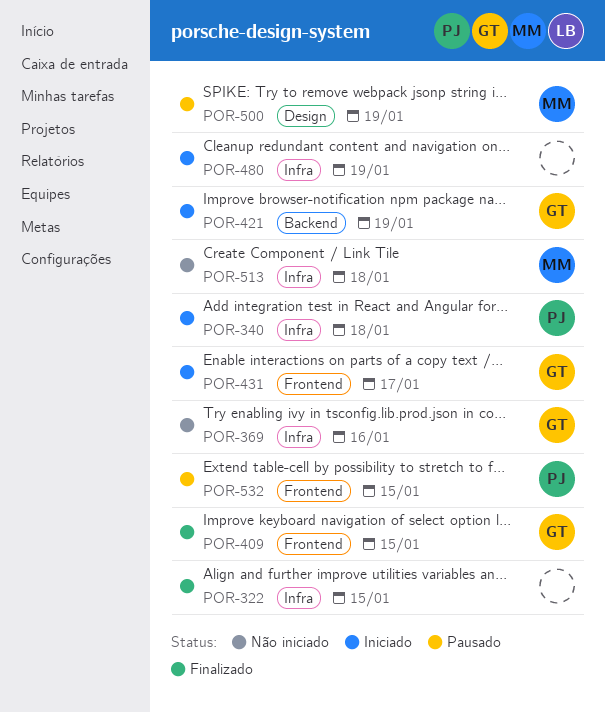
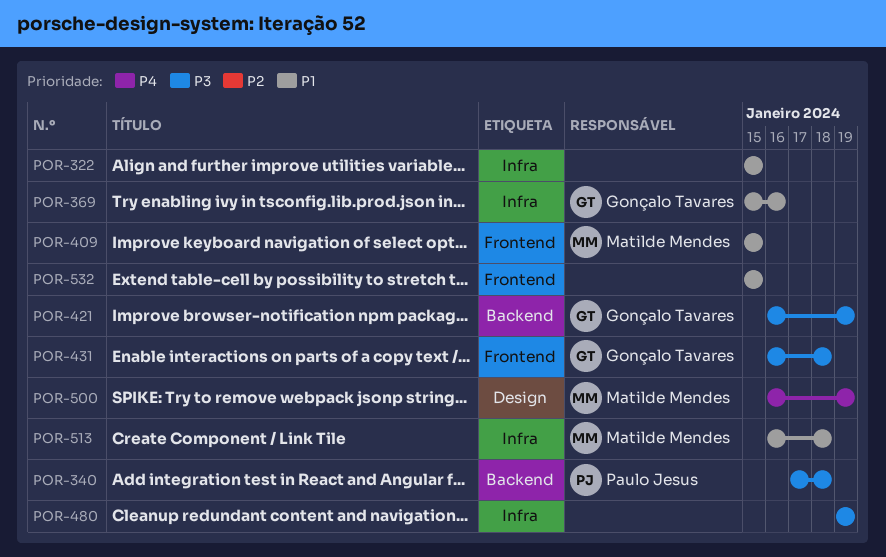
POR-340, label: Infra -> Backend
POR-409, owner: Gonçalo Tavares -> Matilde Mendes
POR-431, due: Jan 17 -> Jan 18
POR-532, owner: Paulo Jesus -> none

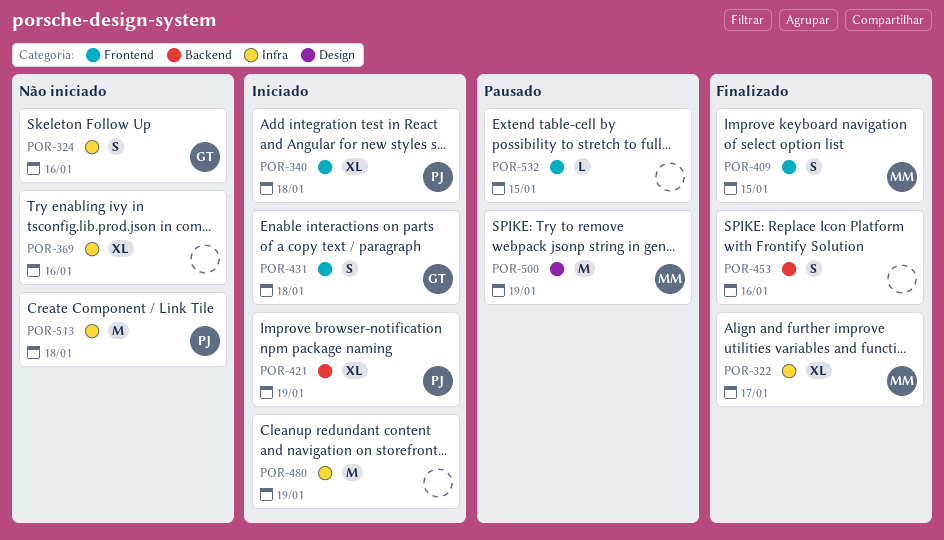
POR-322, owner: none -> Matilde Mendes
POR-322, due: Jan 15 -> Jan 17
POR-324: none -> present
POR-340, label: Backend -> Frontend
POR-369, owner: Gonçalo Tavares -> none
POR-421, owner: Gonçalo Tavares -> Paulo Jesus
POR-453: none -> present
POR-513, owner: Matilde Mendes -> Paulo Jesus

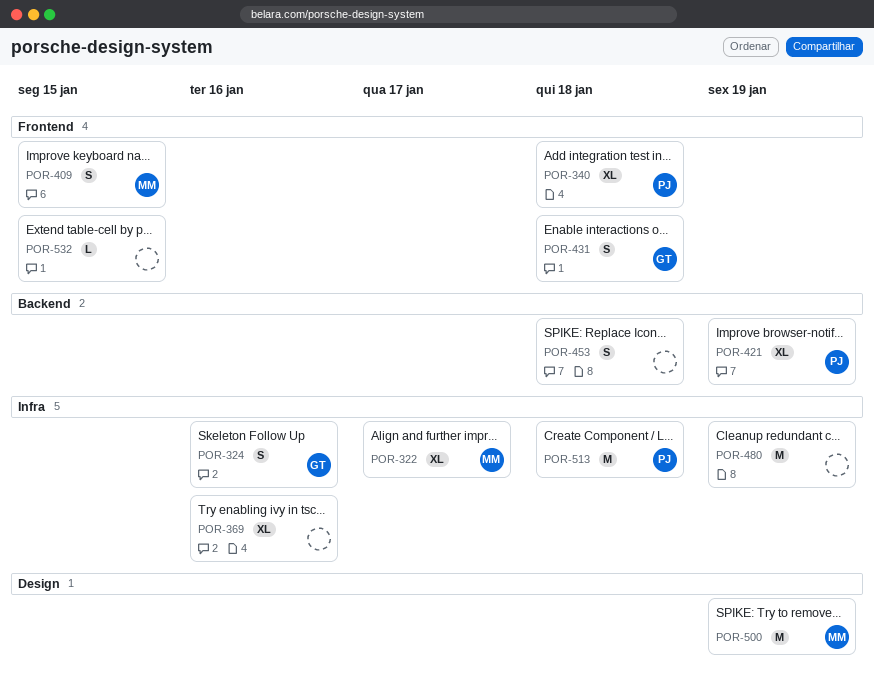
POR-453, due: Jan 16 -> Jan 18

